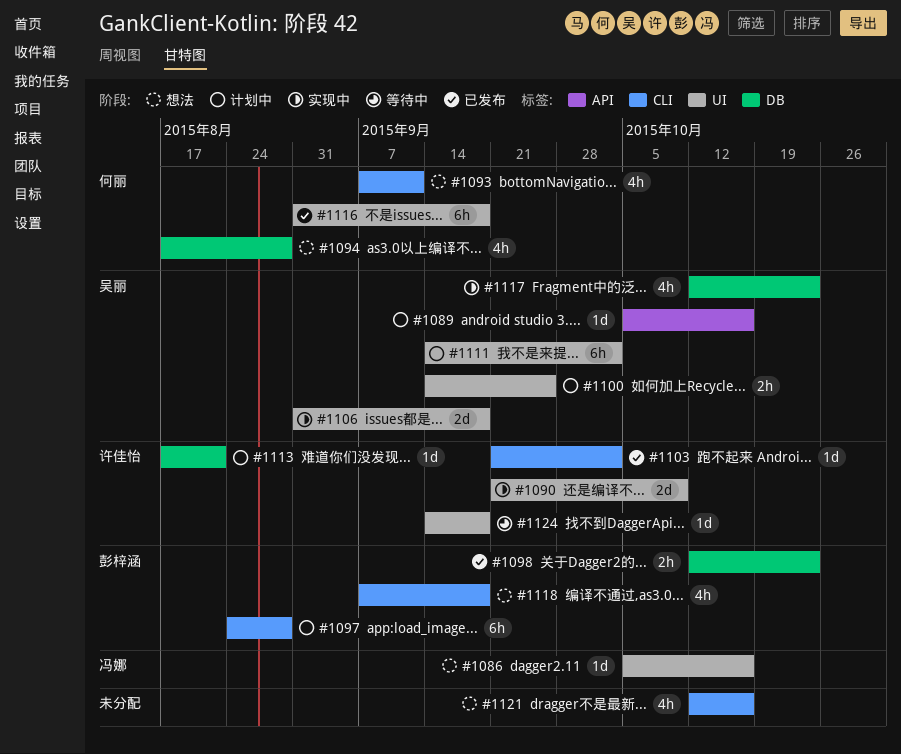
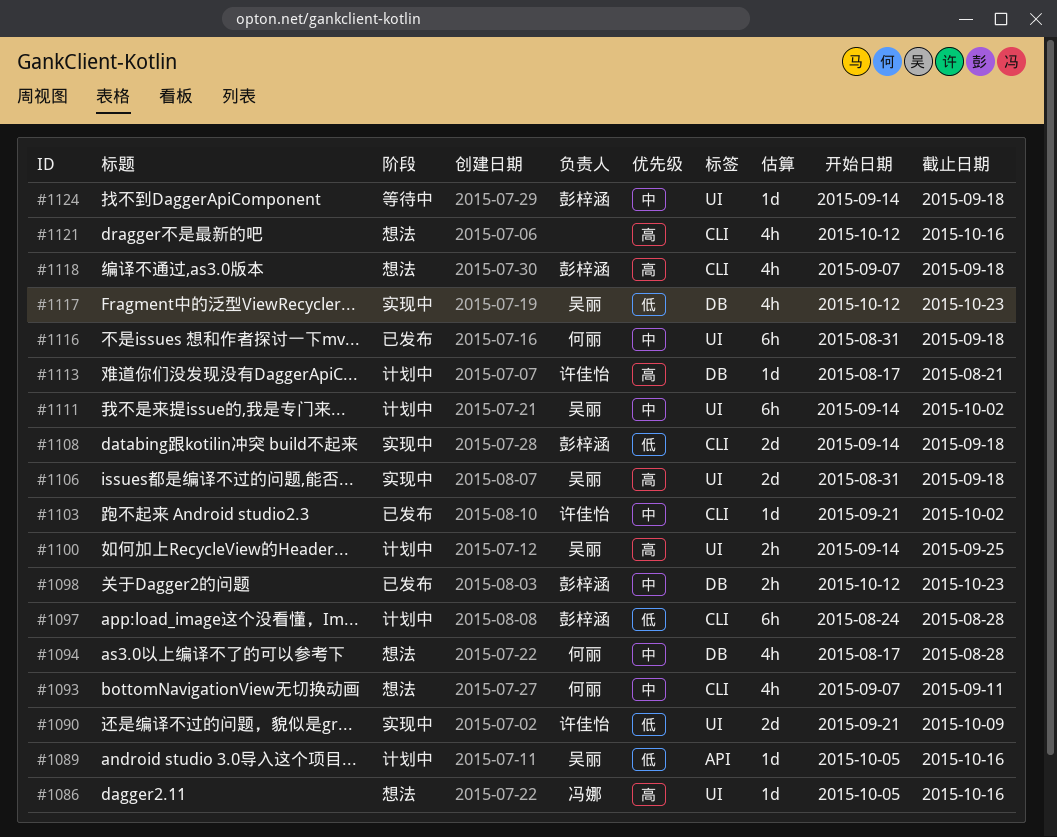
#1108: none -> present
#1124, owner: 许佳怡 -> 彭梓涵

